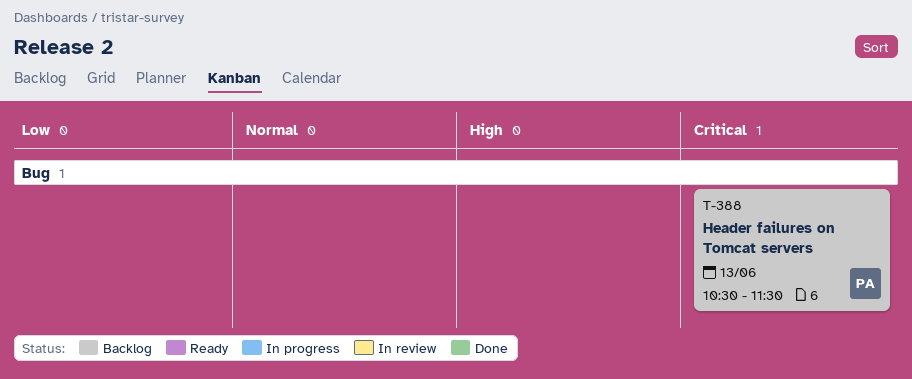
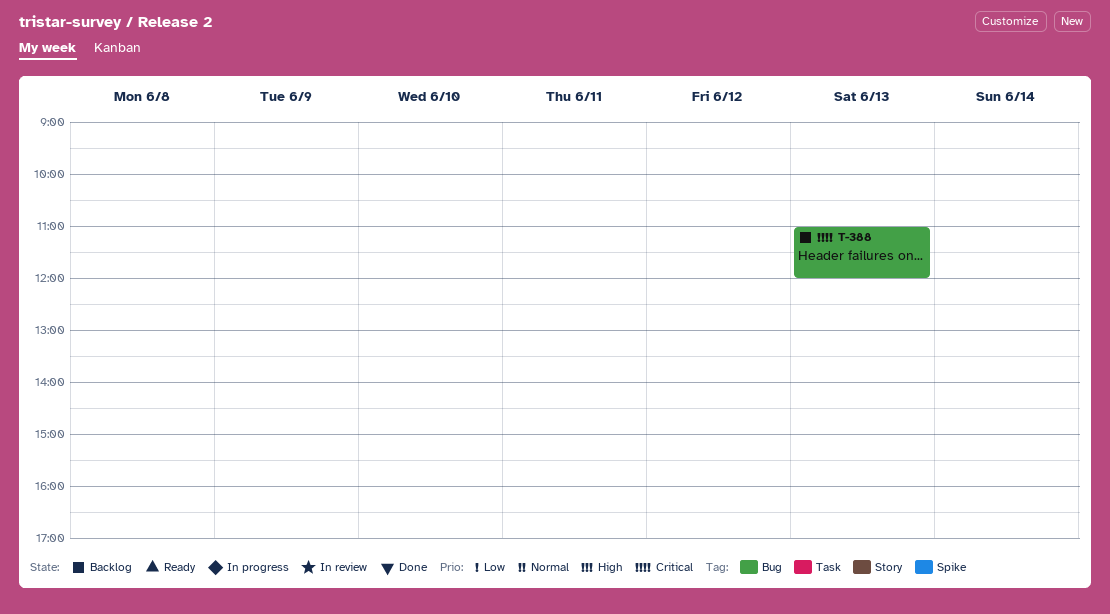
T-388, begins: 10:30 -> 11:00
T-388, ends: 11:30 -> 12:00

